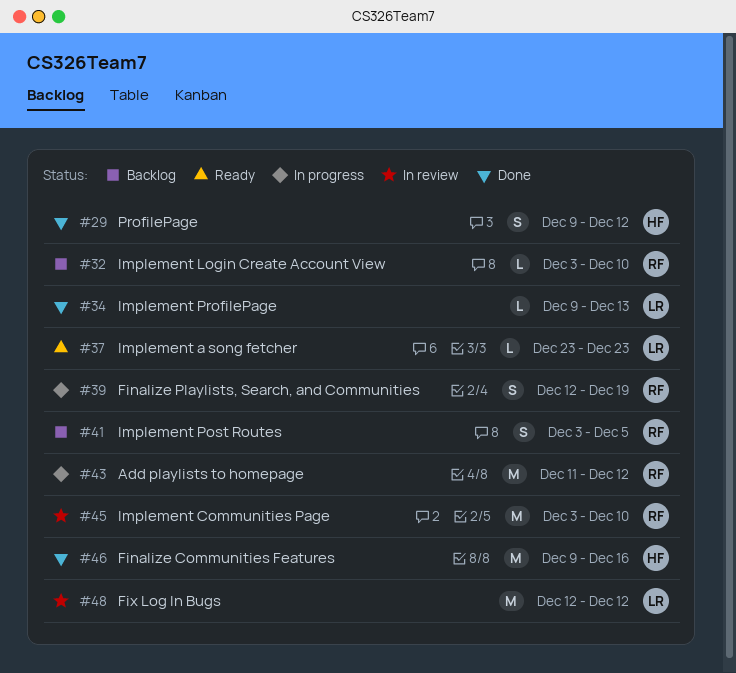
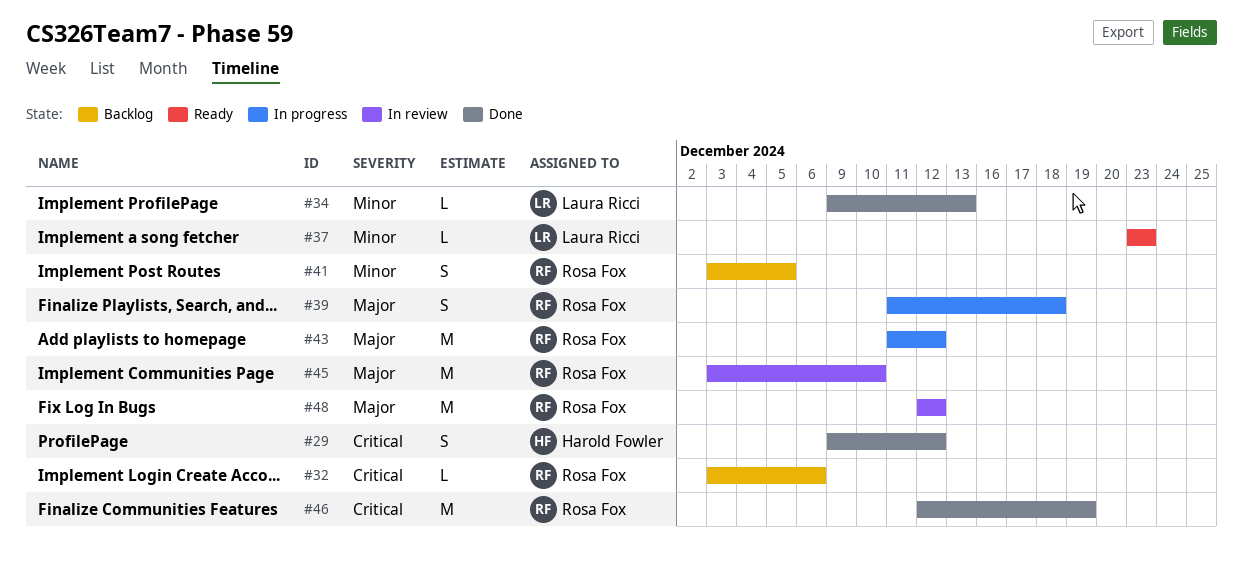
#32, due: Dec 10 -> Dec 6
#39, start: Dec 12 -> Dec 11
#39, due: Dec 19 -> Dec 18
#46, owner: Harold Fowler -> Rosa Fox
#46, start: Dec 9 -> Dec 12
#46, due: Dec 16 -> Dec 19
#48, owner: Laura Ricci -> Rosa Fox

